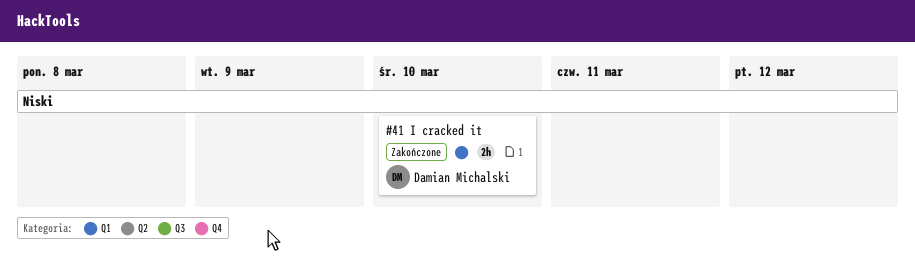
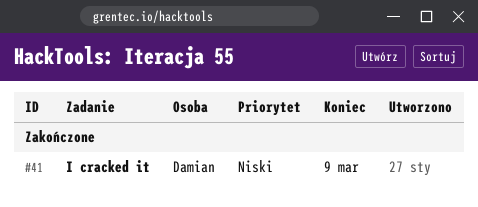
#41, due: Mar 10 -> Mar 9

